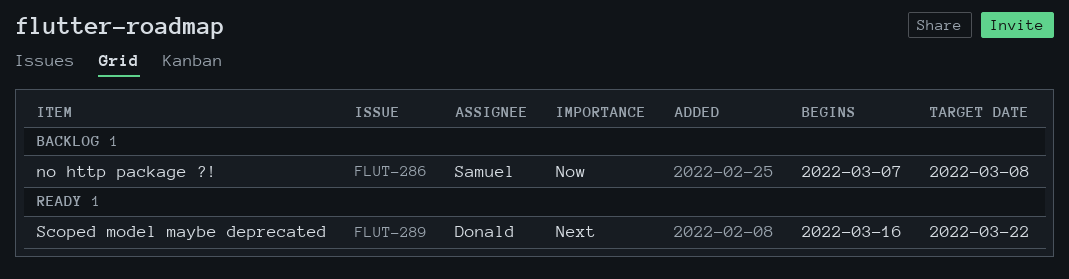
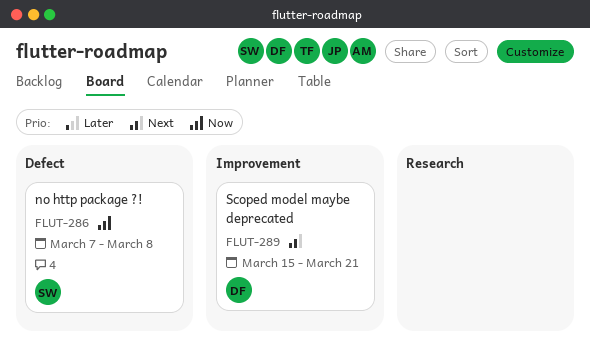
FLUT-289, start: Mar 16 -> Mar 15
FLUT-289, due: Mar 22 -> Mar 21

